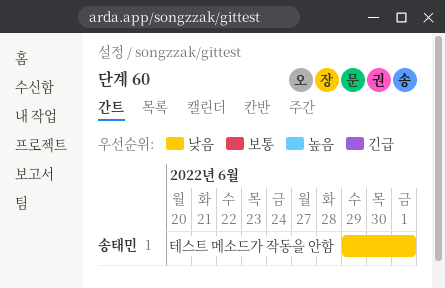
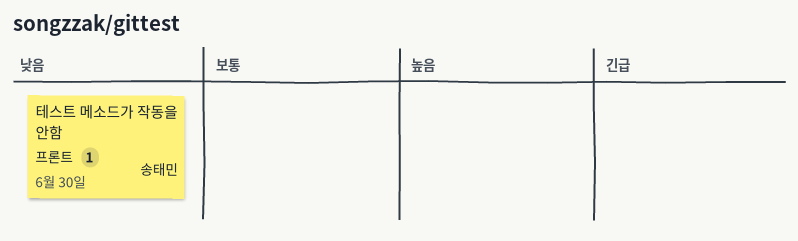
테스트 메소드가 작동을 안함, due: Jul 1 -> Jun 30

